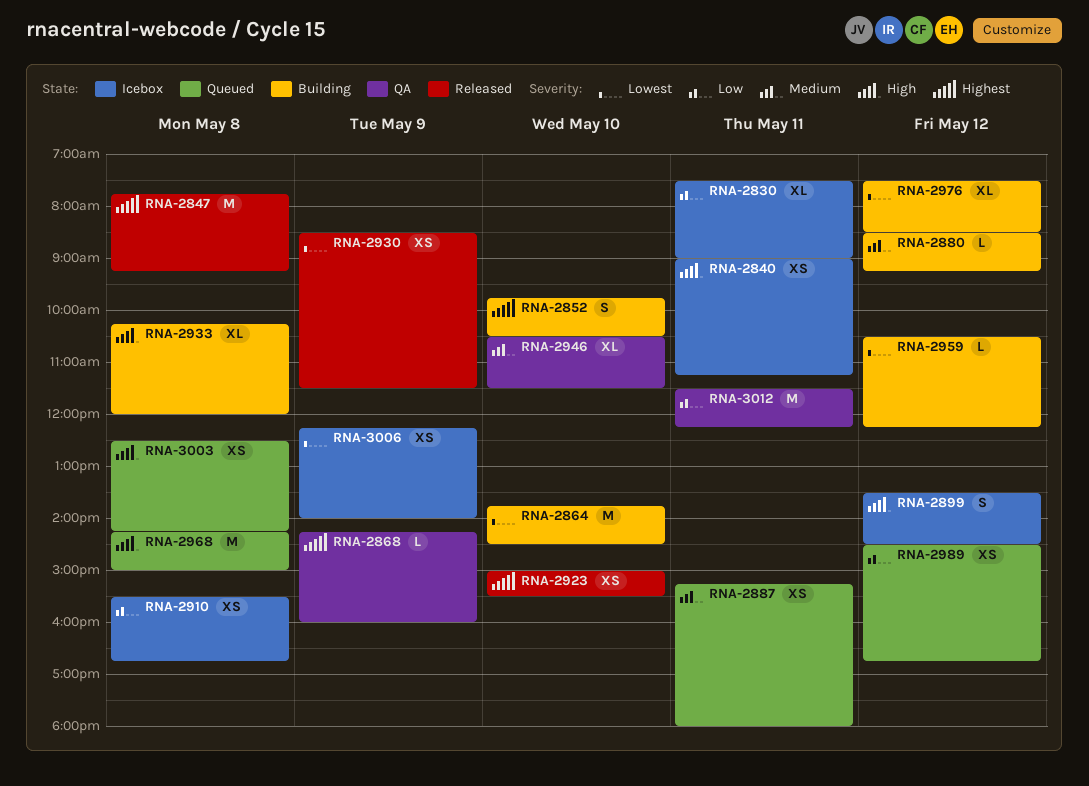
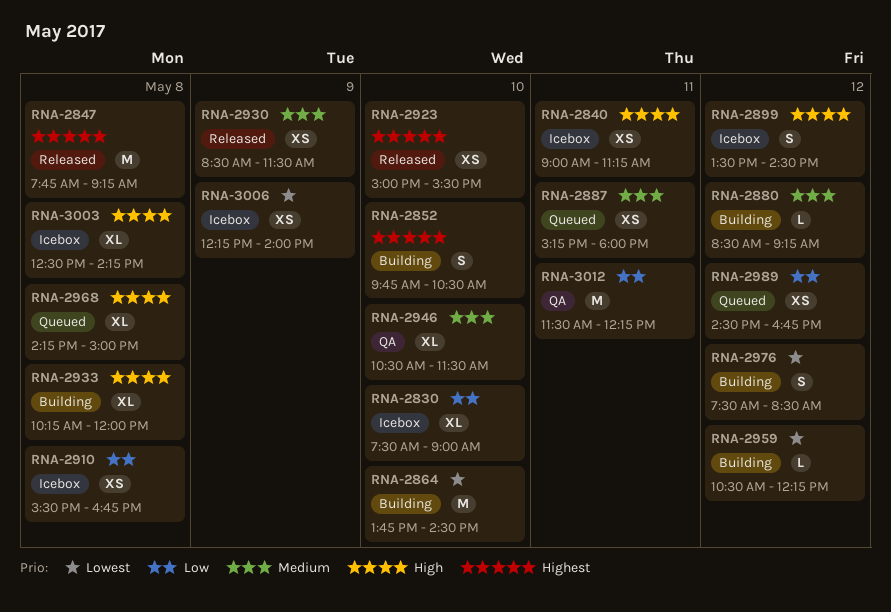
RNA-2830, day: May 11 -> May 10
RNA-2868: present -> none
RNA-2930, priority: Lowest -> Medium
RNA-2968, estimate: M -> XL
RNA-2976, estimate: XL -> S
RNA-3003, status: Queued -> Icebox
RNA-3003, estimate: XS -> XL

